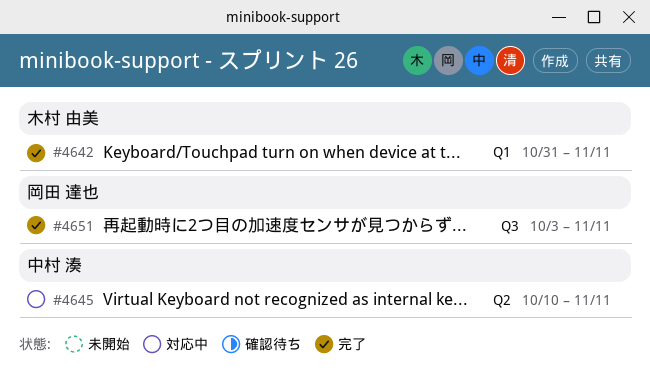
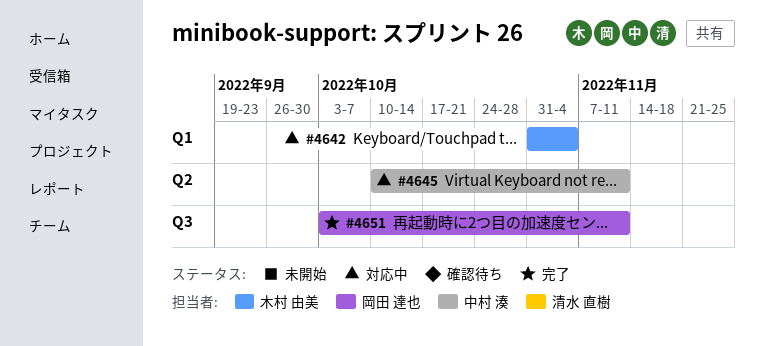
#4642, status: 完了 -> 対応中
#4642, due: Nov 11 -> Nov 4

